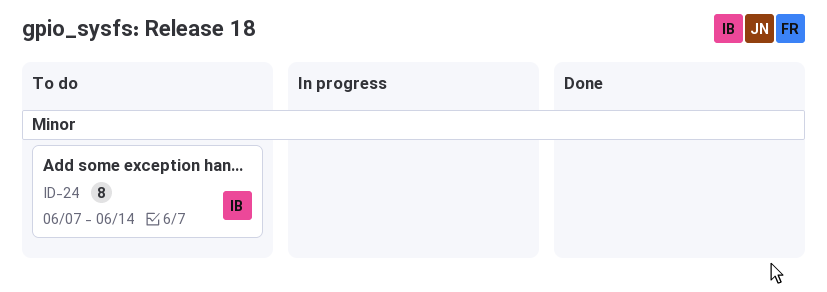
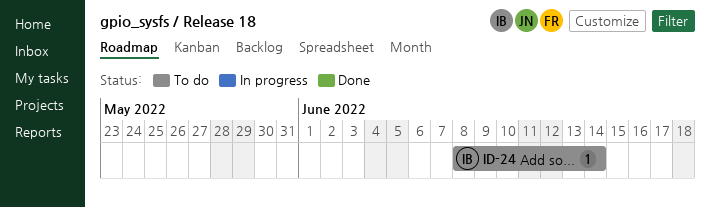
ID-24, estimate: 8 -> 1
ID-24, start: Jun 7 -> Jun 8

